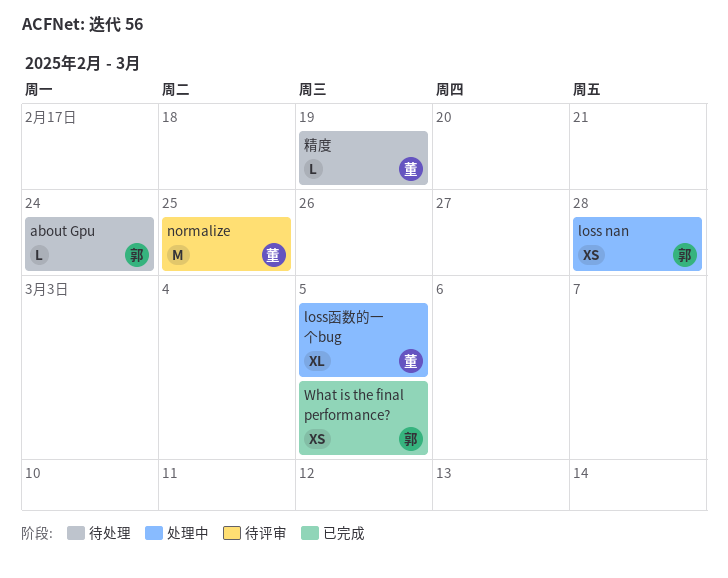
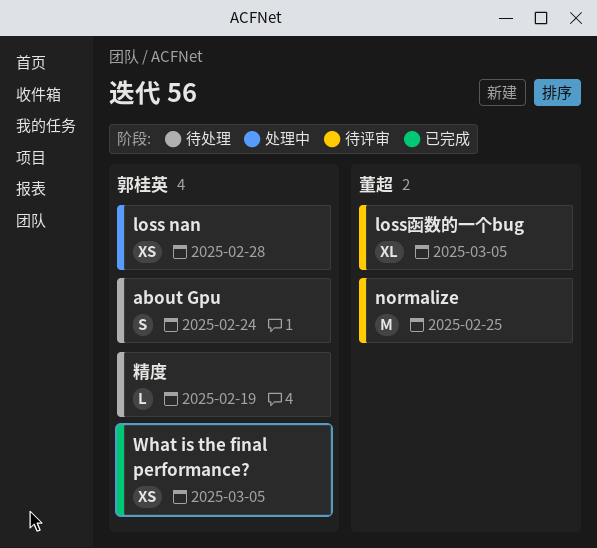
about Gpu, estimate: L -> S
loss函数的一个bug, status: 处理中 -> 待评审
精度, owner: 董超 -> 郭桂英

